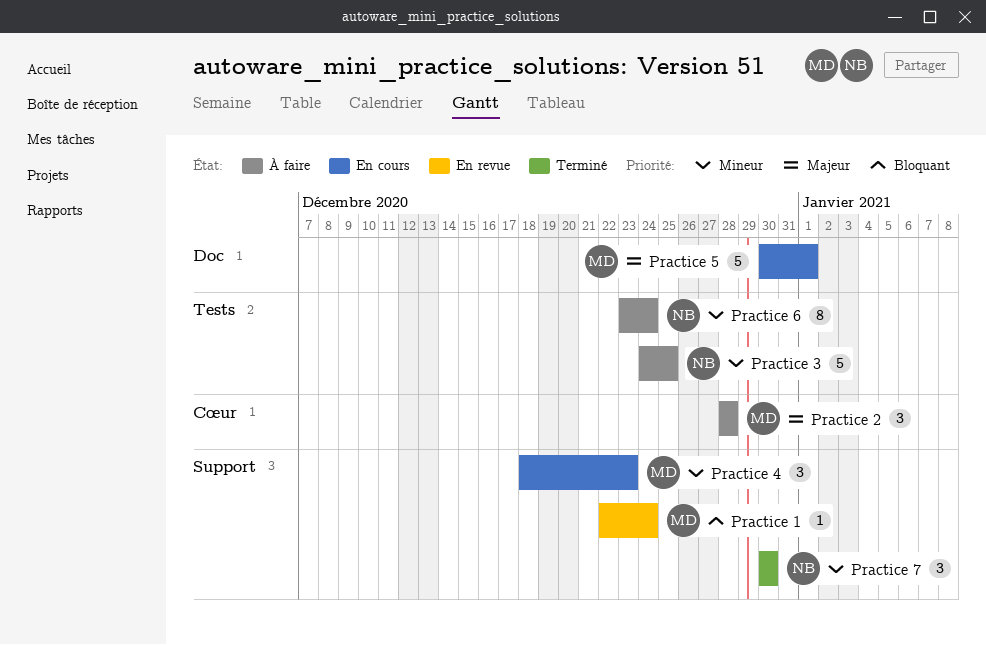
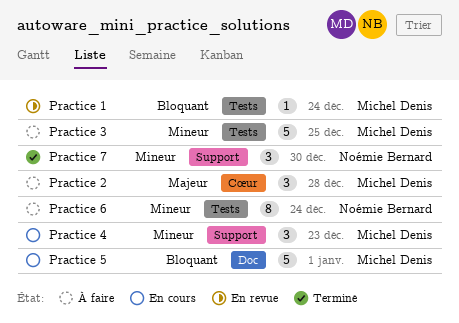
Practice 1, label: Support -> Tests
Practice 3, owner: Noémie Bernard -> Michel Denis
Practice 5, priority: Majeur -> Bloquant

